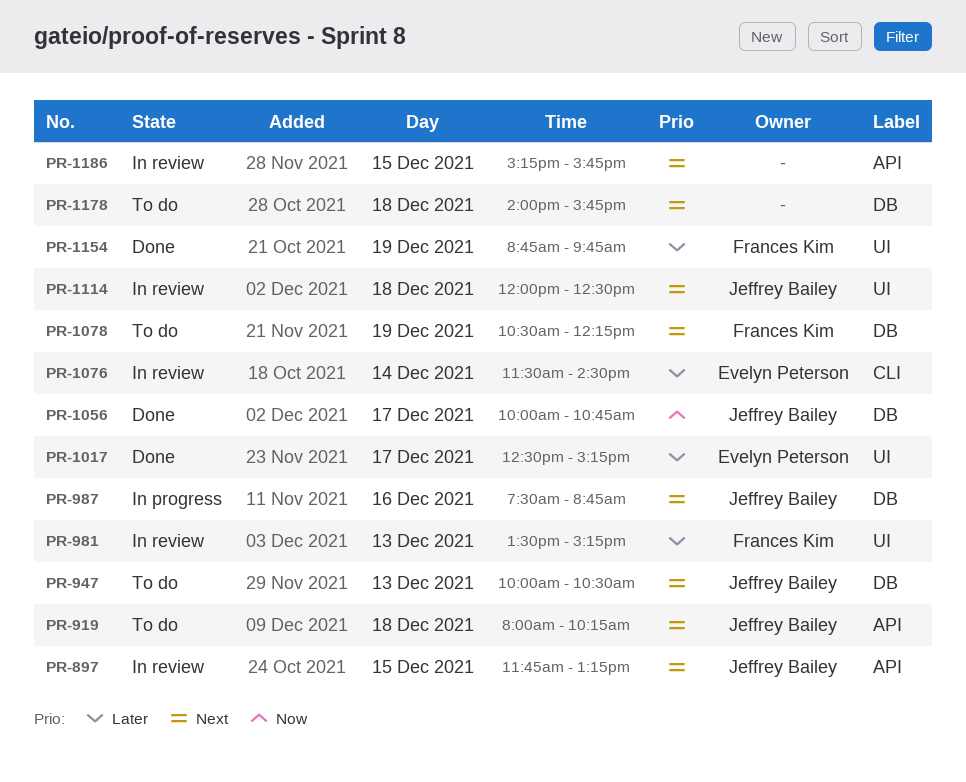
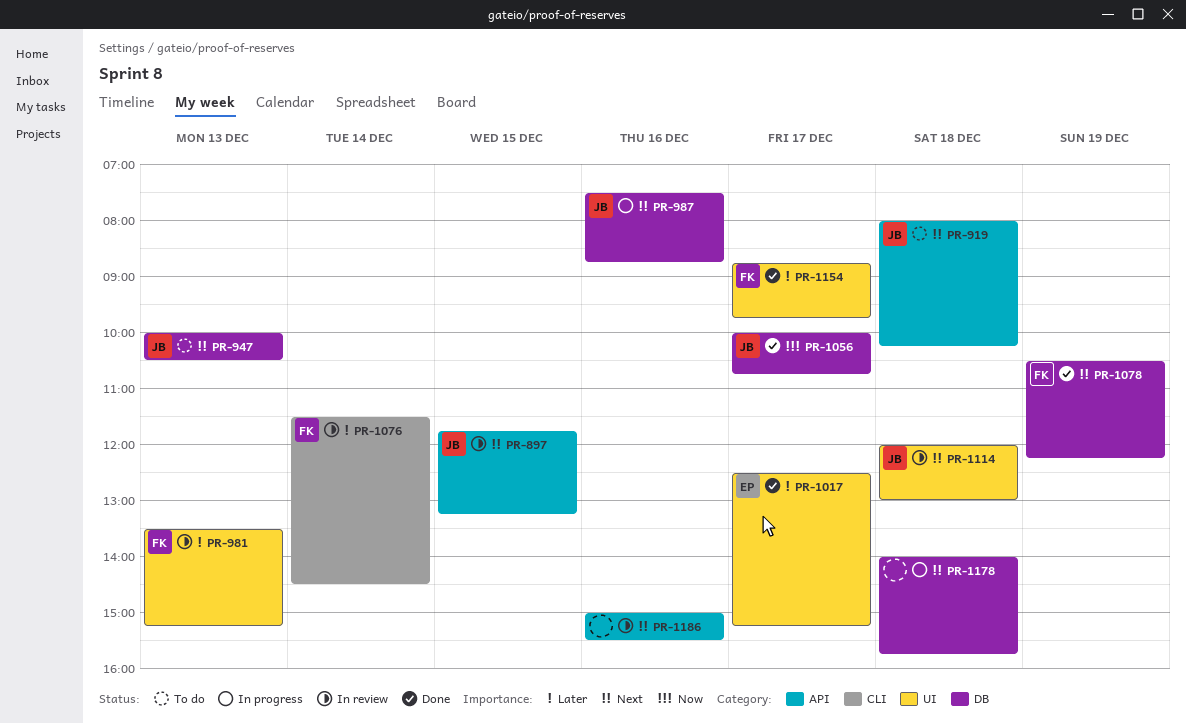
PR-1076, owner: Evelyn Peterson -> Frances Kim
PR-1078, status: To do -> Done
PR-1114, ends: 12:30 -> 13:00
PR-1154, day: Dec 19 -> Dec 17
PR-1178, status: To do -> In progress
PR-1186, day: Dec 15 -> Dec 16
PR-1186, begins: 15:15 -> 15:00
PR-1186, ends: 15:45 -> 15:30

